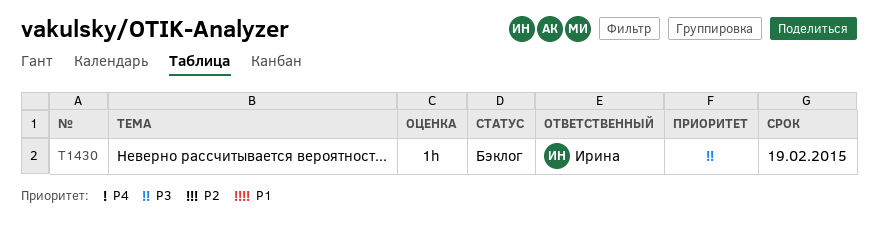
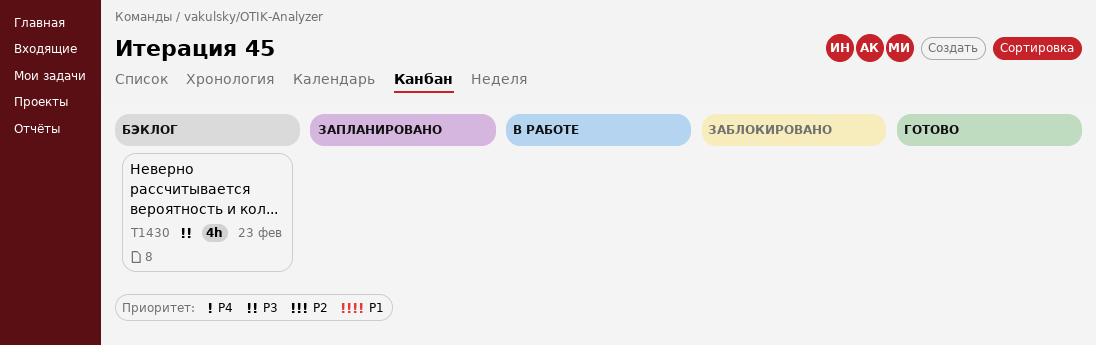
T1430, estimate: 1h -> 4h
T1430, due: Feb 19 -> Feb 23

